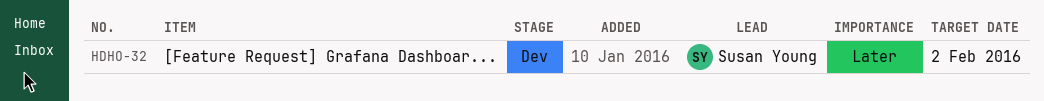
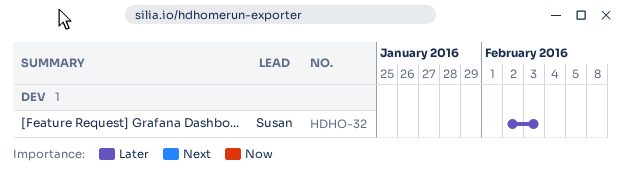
HDHO-32, due: Feb 2 -> Feb 3

